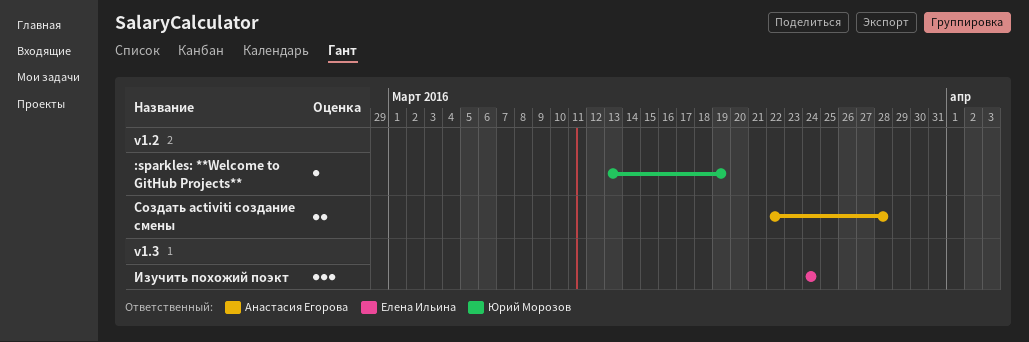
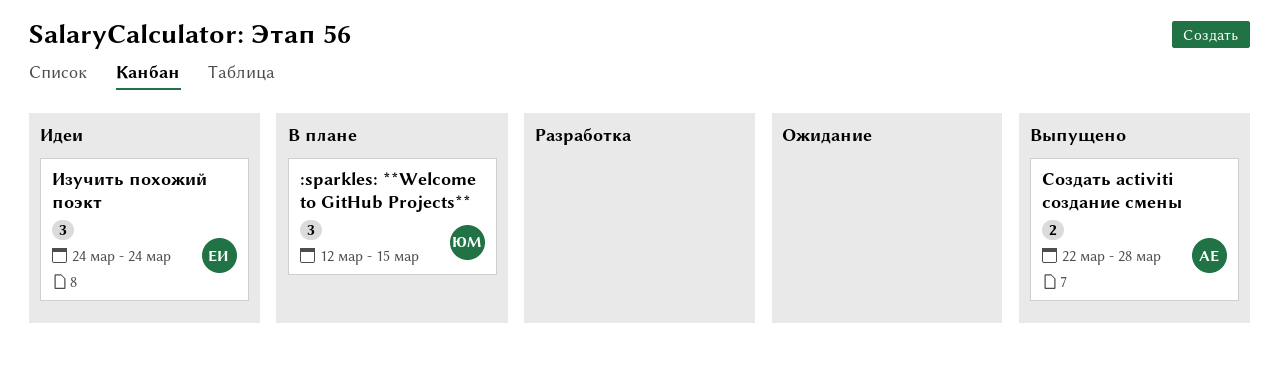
:sparkles: **Welcome to GitHub Projects**, estimate: 1 -> 3
:sparkles: **Welcome to GitHub Projects**, start: Mar 13 -> Mar 12
:sparkles: **Welcome to GitHub Projects**, due: Mar 19 -> Mar 15

